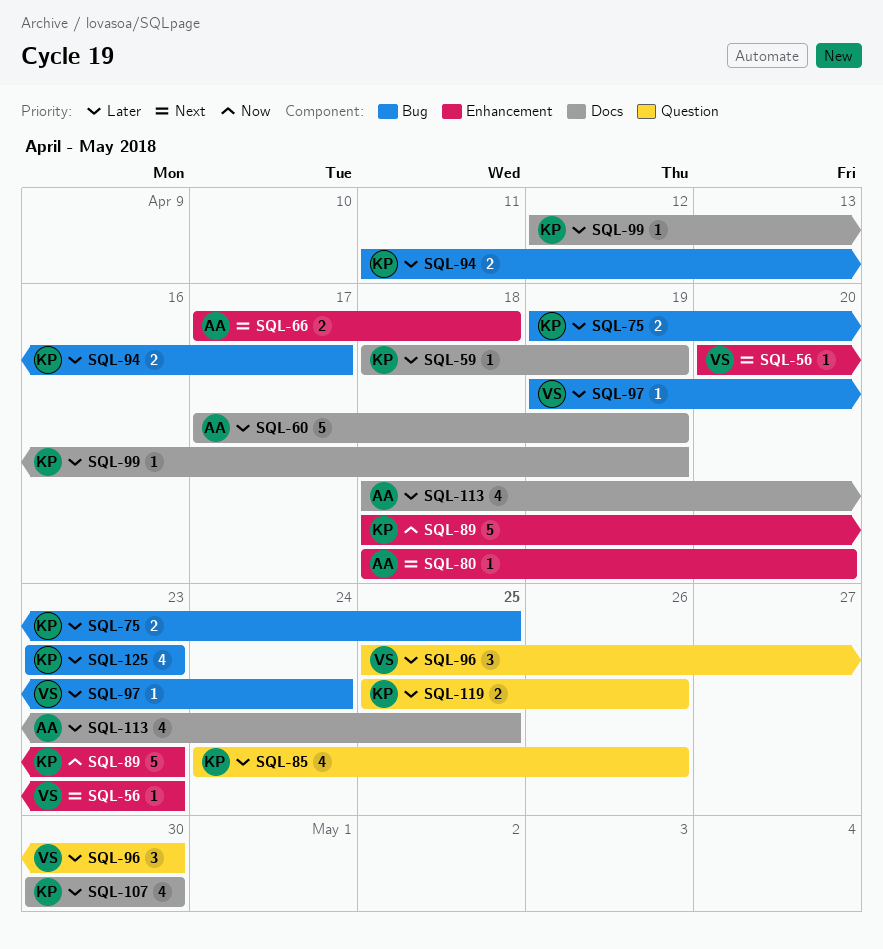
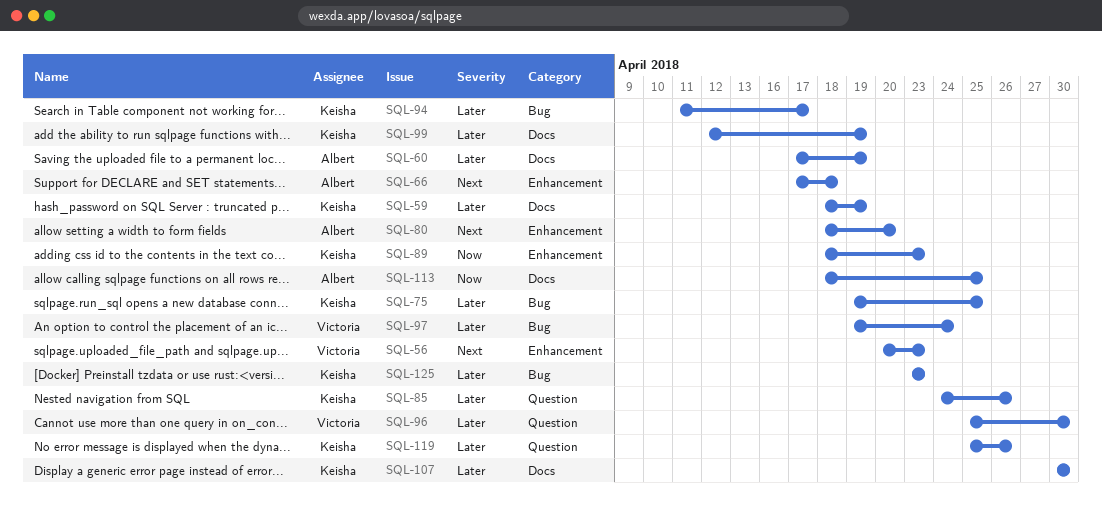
SQL-113, priority: Later -> Now

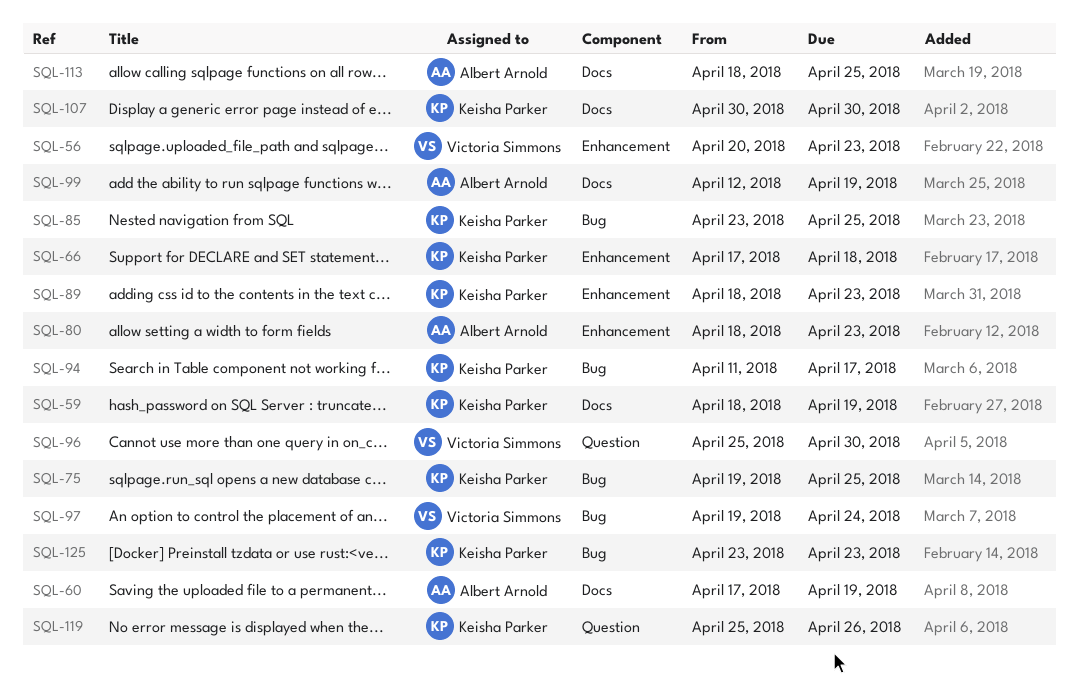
SQL-66, owner: Albert Arnold -> Keisha Parker
SQL-80, due: Apr 20 -> Apr 23
SQL-85, label: Question -> Bug
SQL-85, start: Apr 24 -> Apr 23
SQL-85, due: Apr 26 -> Apr 25
SQL-99, owner: Keisha Parker -> Albert Arnold

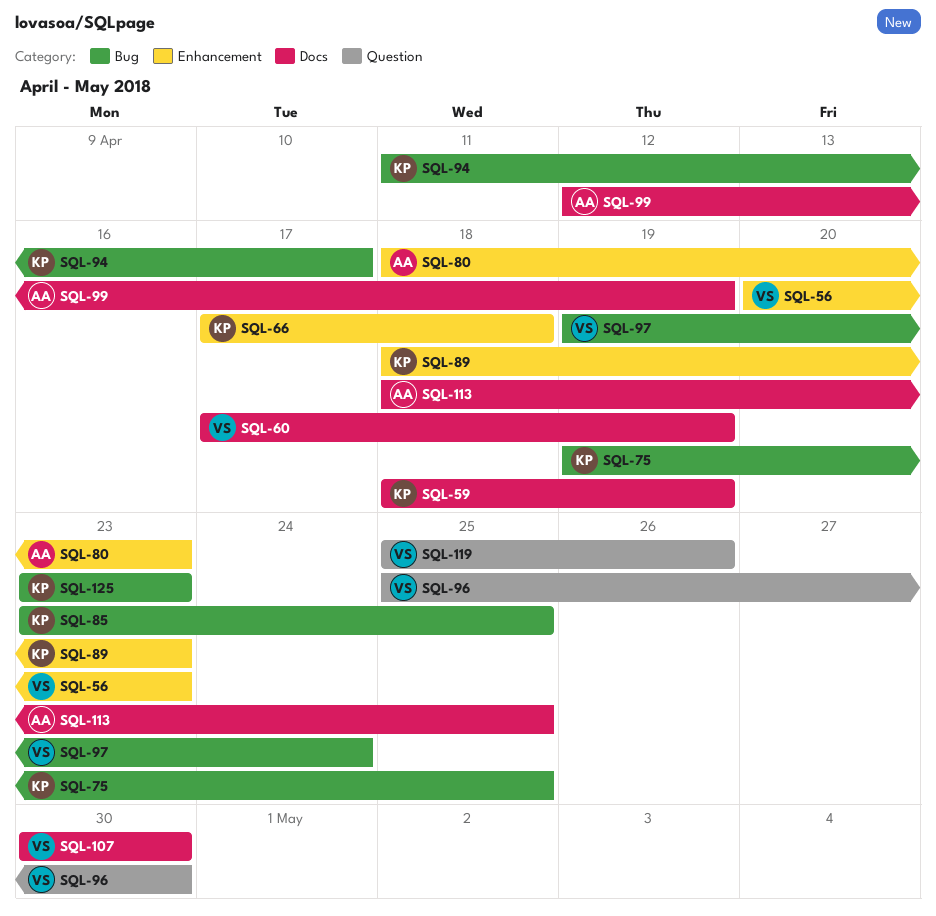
SQL-60, owner: Albert Arnold -> Victoria Simmons
SQL-107, owner: Keisha Parker -> Victoria Simmons
SQL-119, owner: Keisha Parker -> Victoria Simmons

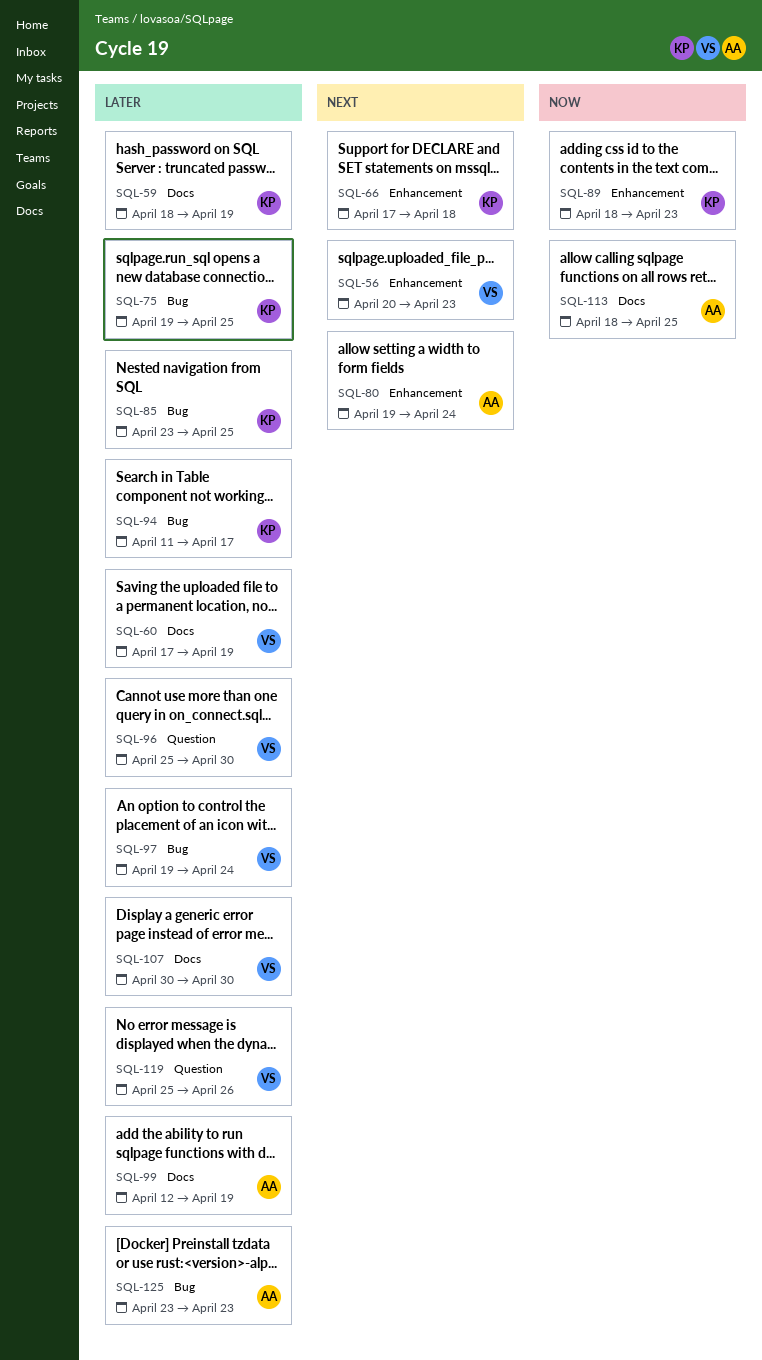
SQL-80, start: Apr 18 -> Apr 19
SQL-80, due: Apr 23 -> Apr 24
SQL-125, owner: KP -> AA

